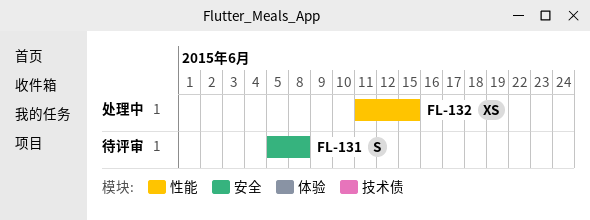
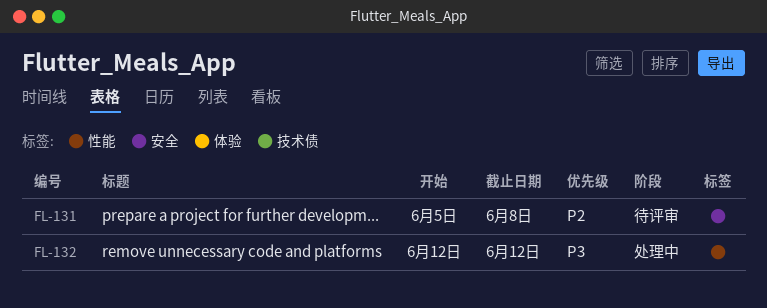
FL-132, start: Jun 11 -> Jun 12
FL-132, due: Jun 15 -> Jun 12

